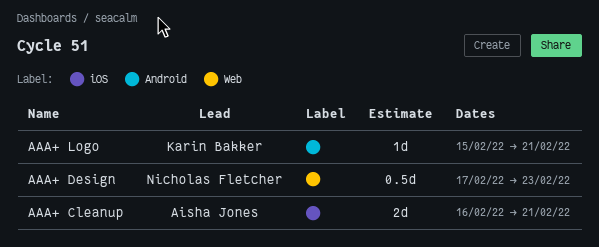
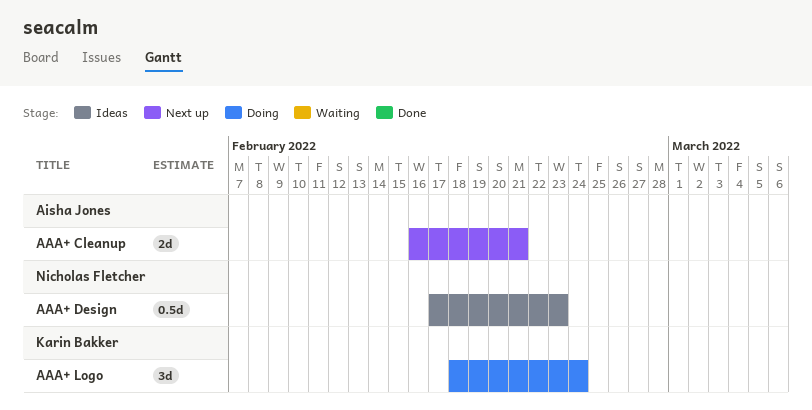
AAA+ Logo, estimate: 1d -> 3d
AAA+ Logo, start: Feb 15 -> Feb 18
AAA+ Logo, due: Feb 21 -> Feb 24

